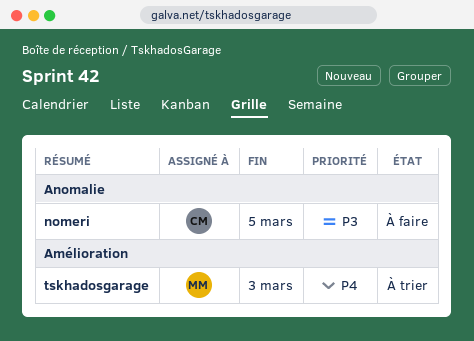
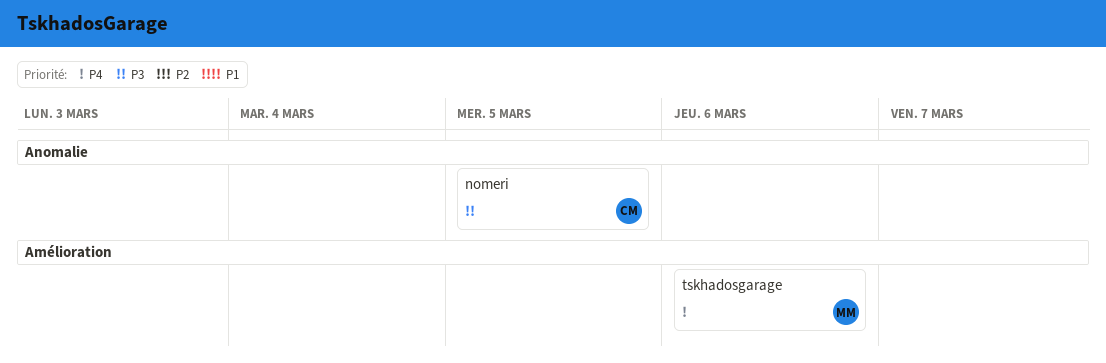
tskhadosgarage, due: Mar 3 -> Mar 6

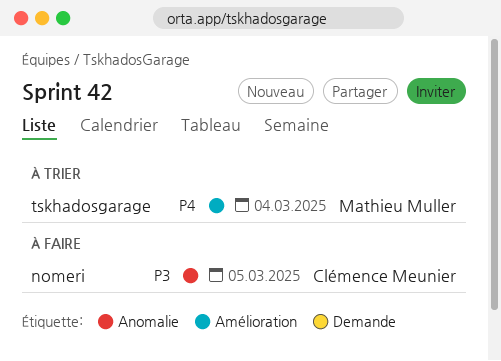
tskhadosgarage, due: Mar 6 -> Mar 4

